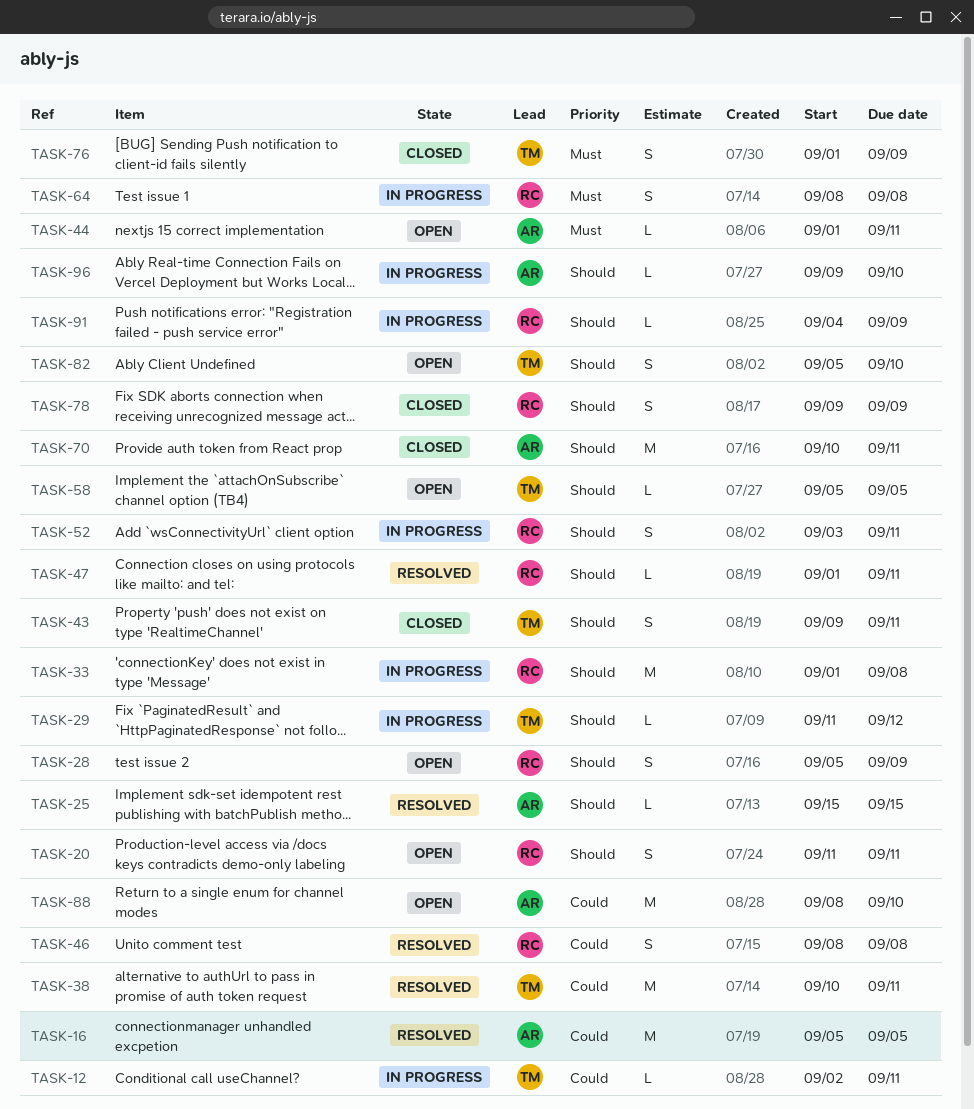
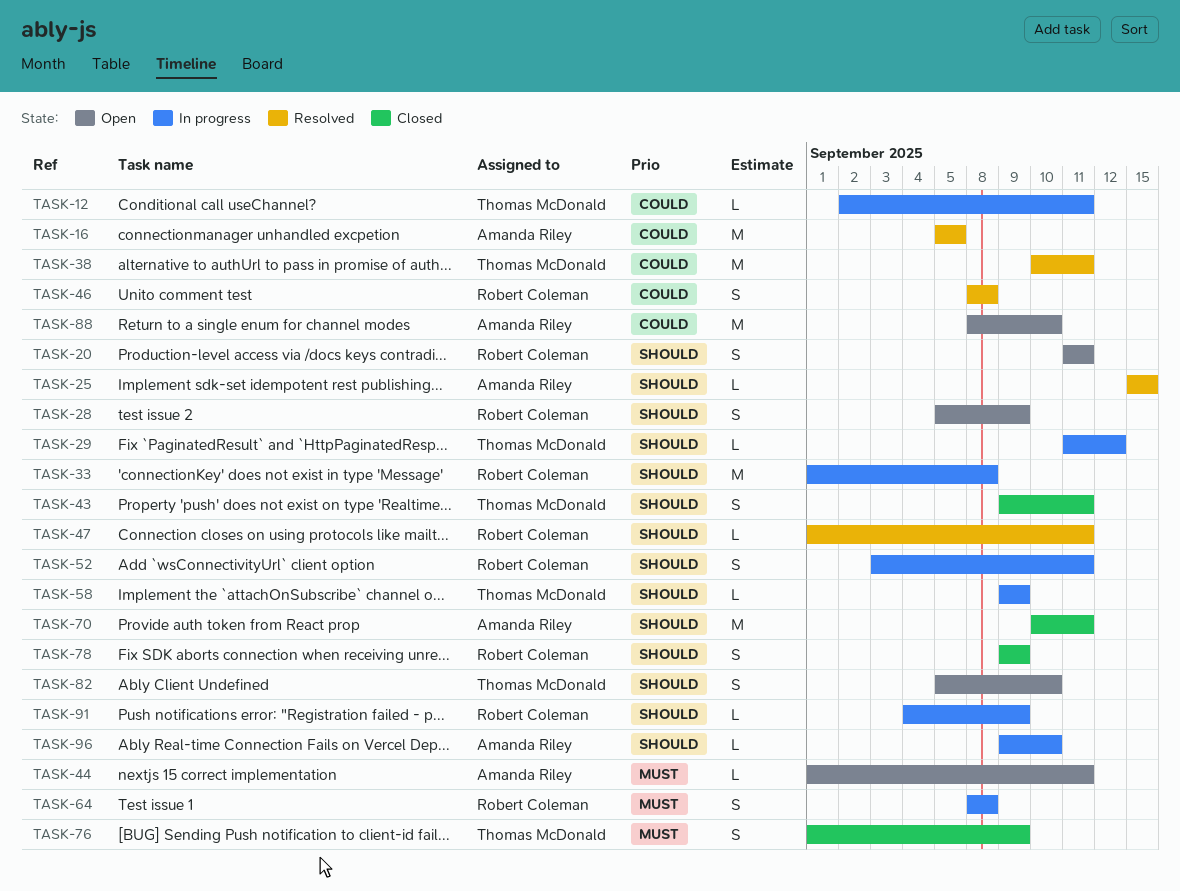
TASK-58, status: Open -> In progress
TASK-58, start: Sep 5 -> Sep 9
TASK-58, due: Sep 5 -> Sep 9

